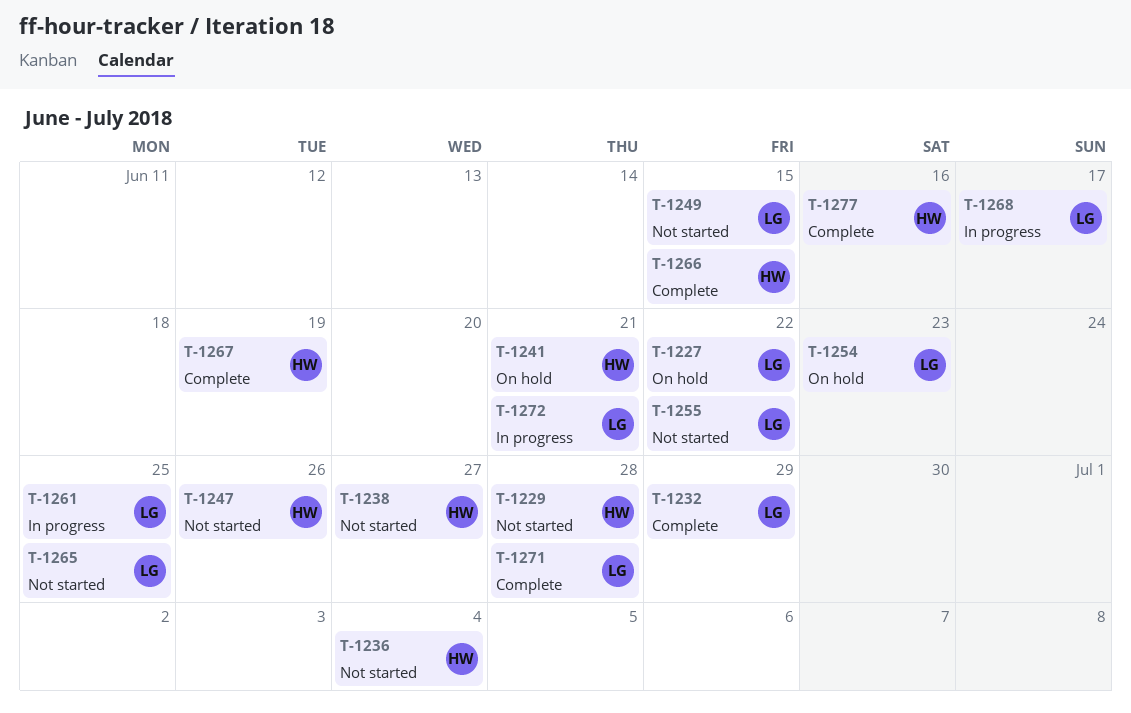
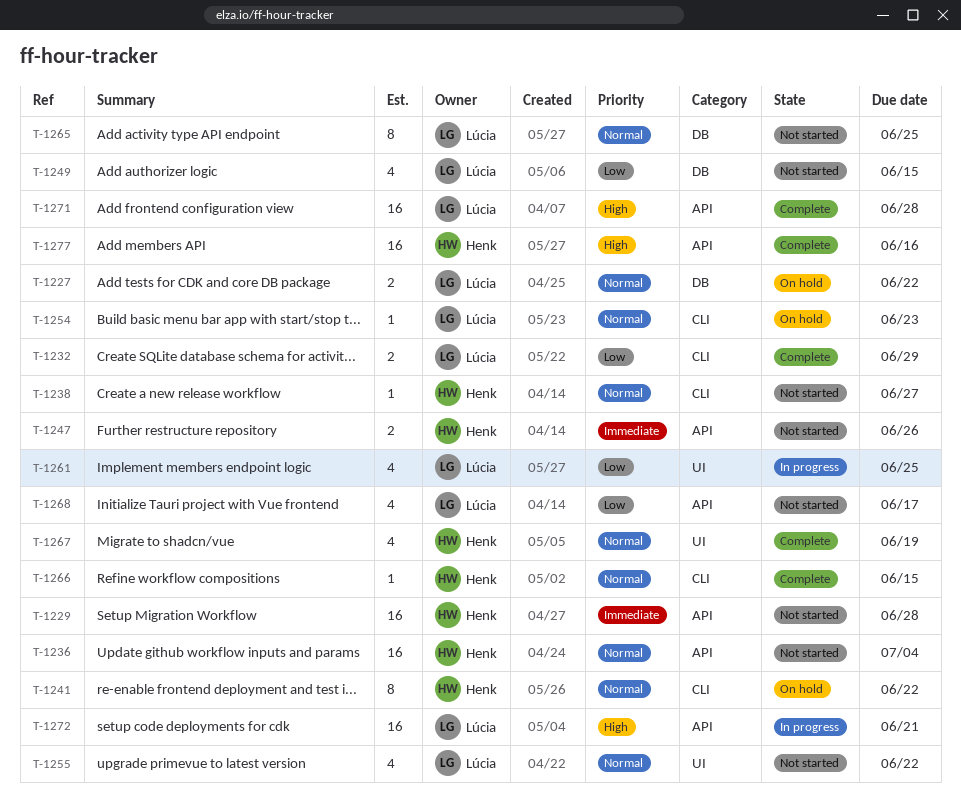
T-1241, due: Jun 21 -> Jun 22
T-1268, status: In progress -> Not started

